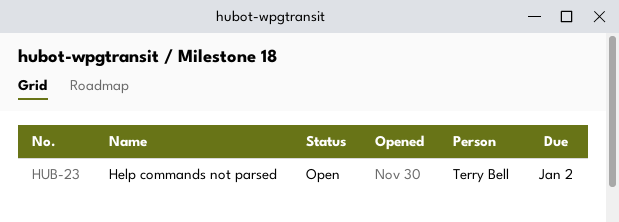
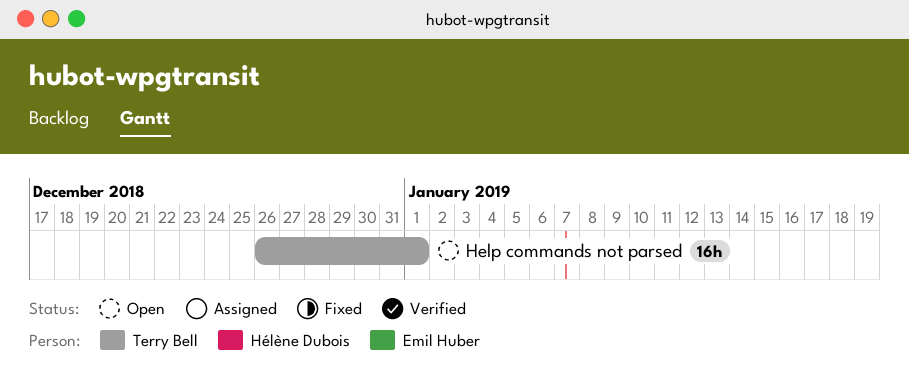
Help commands not parsed, due: Jan 2 -> Jan 1

